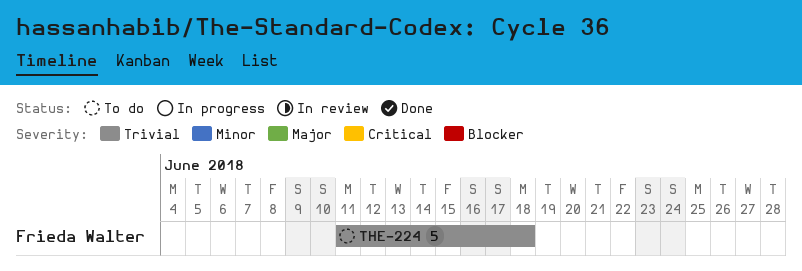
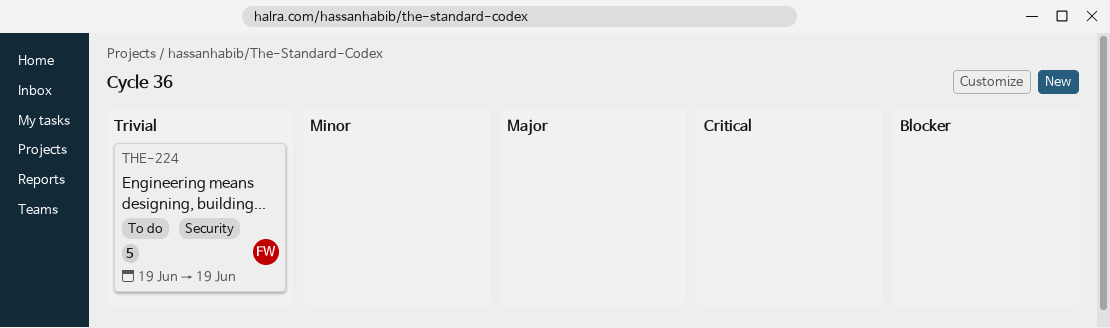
THE-224, start: Jun 11 -> Jun 19
THE-224, due: Jun 18 -> Jun 19

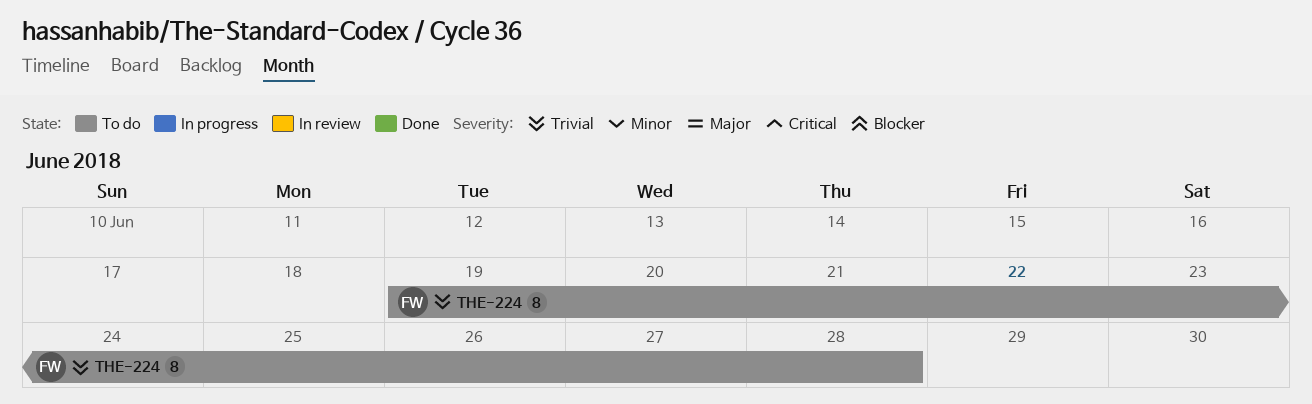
THE-224, estimate: 5 -> 8
THE-224, due: Jun 19 -> Jun 28

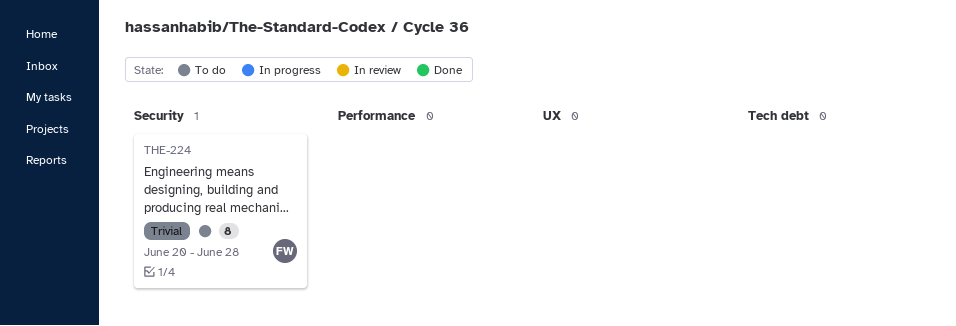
THE-224, start: Jun 19 -> Jun 20

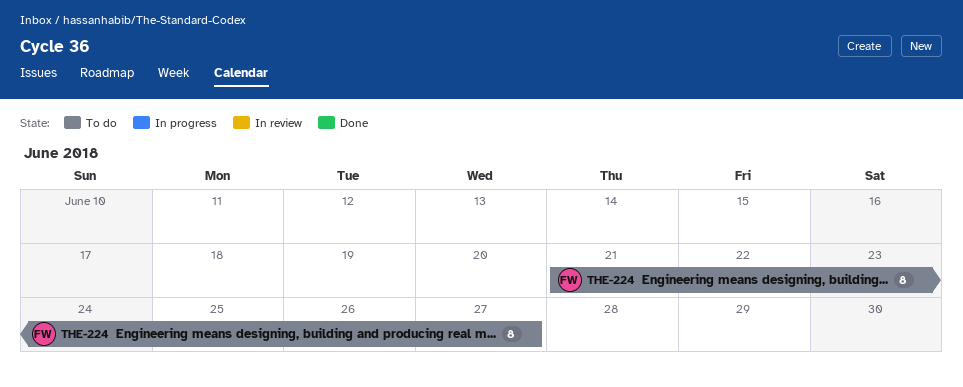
THE-224, start: Jun 20 -> Jun 21
THE-224, due: Jun 28 -> Jun 27

